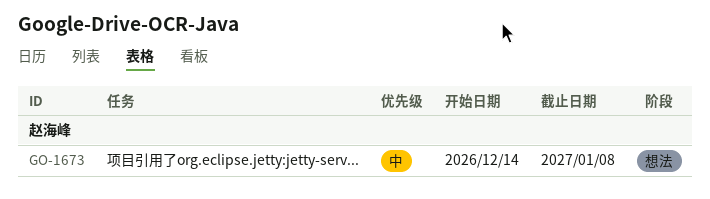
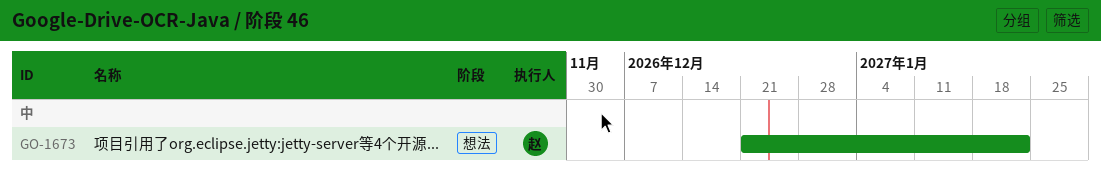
GO-1673, start: Dec 14 -> Dec 21
GO-1673, due: Jan 8 -> Jan 22

